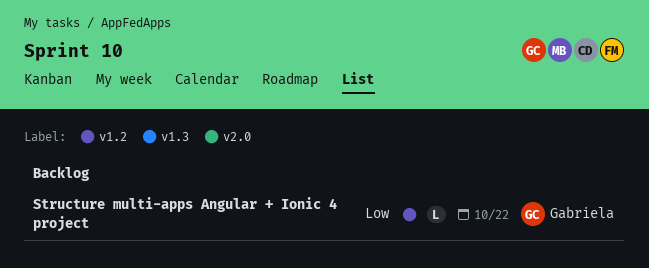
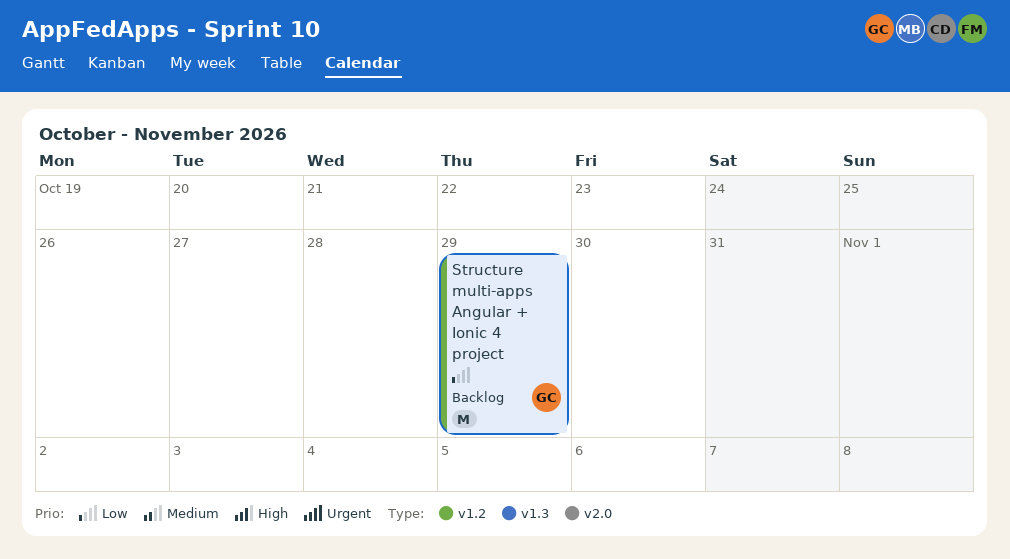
Structure multi-apps Angular + Ionic 4 project, estimate: L -> M
Structure multi-apps Angular + Ionic 4 project, due: Oct 22 -> Oct 29

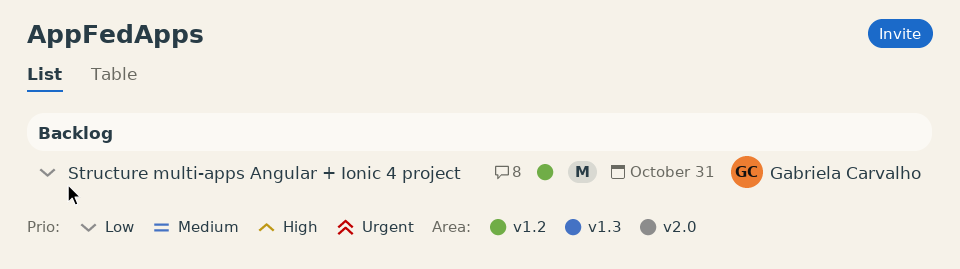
Structure multi-apps Angular + Ionic 4 project, due: Oct 29 -> Oct 31

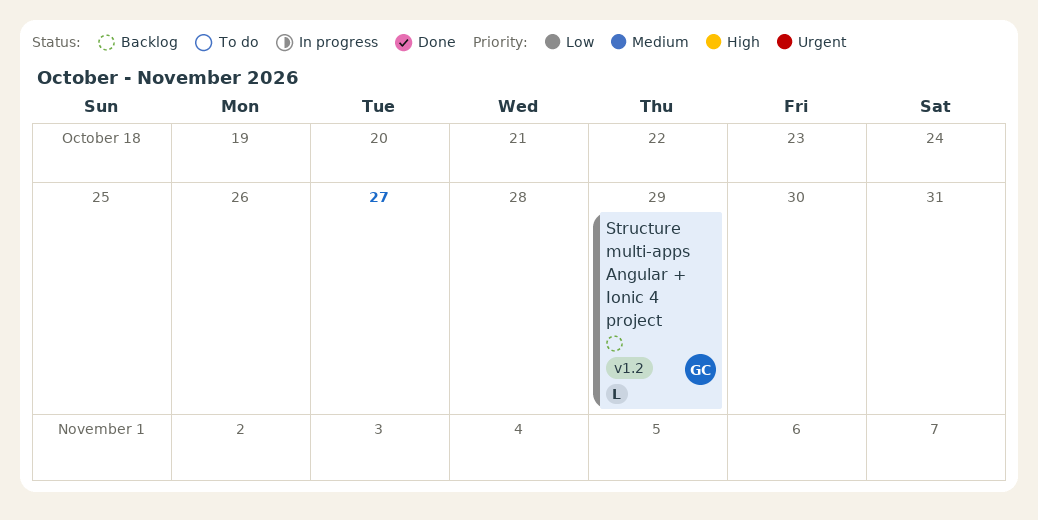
Structure multi-apps Angular + Ionic 4 project, estimate: M -> L
Structure multi-apps Angular + Ionic 4 project, due: Oct 31 -> Oct 29

